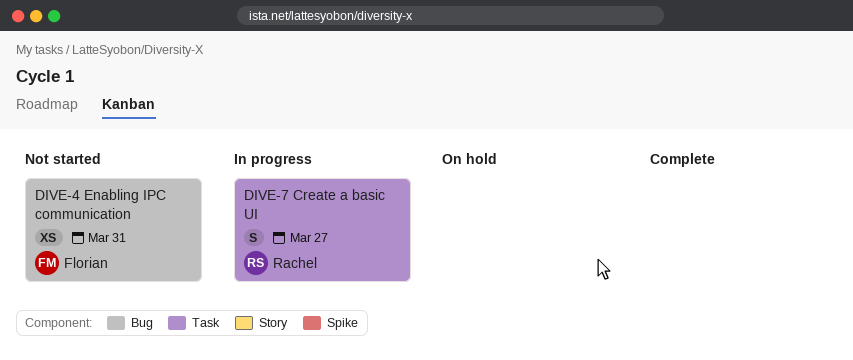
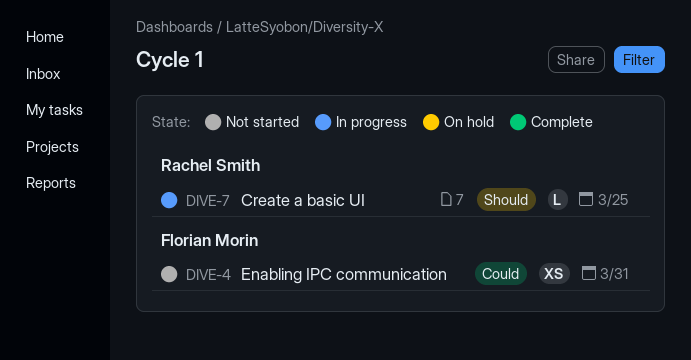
DIVE-7, estimate: S -> L
DIVE-7, due: Mar 27 -> Mar 25

